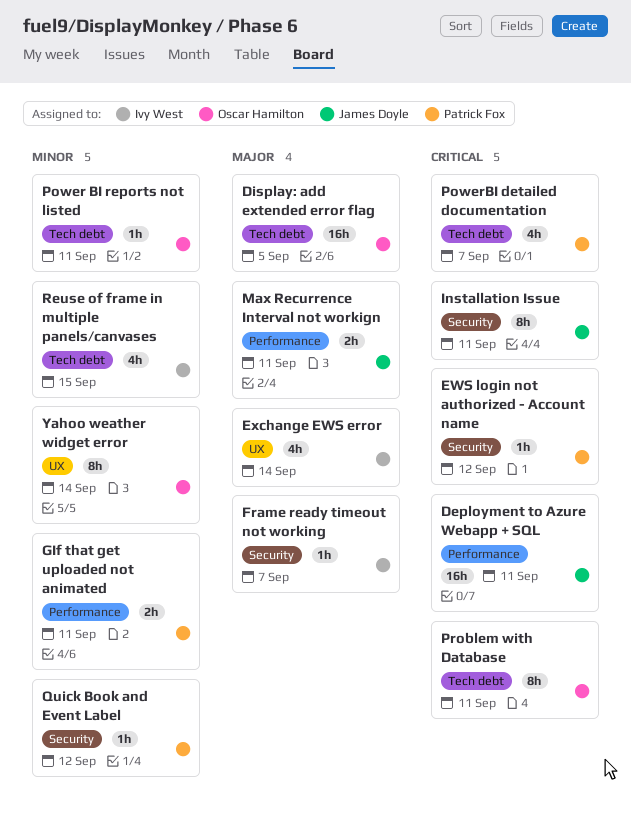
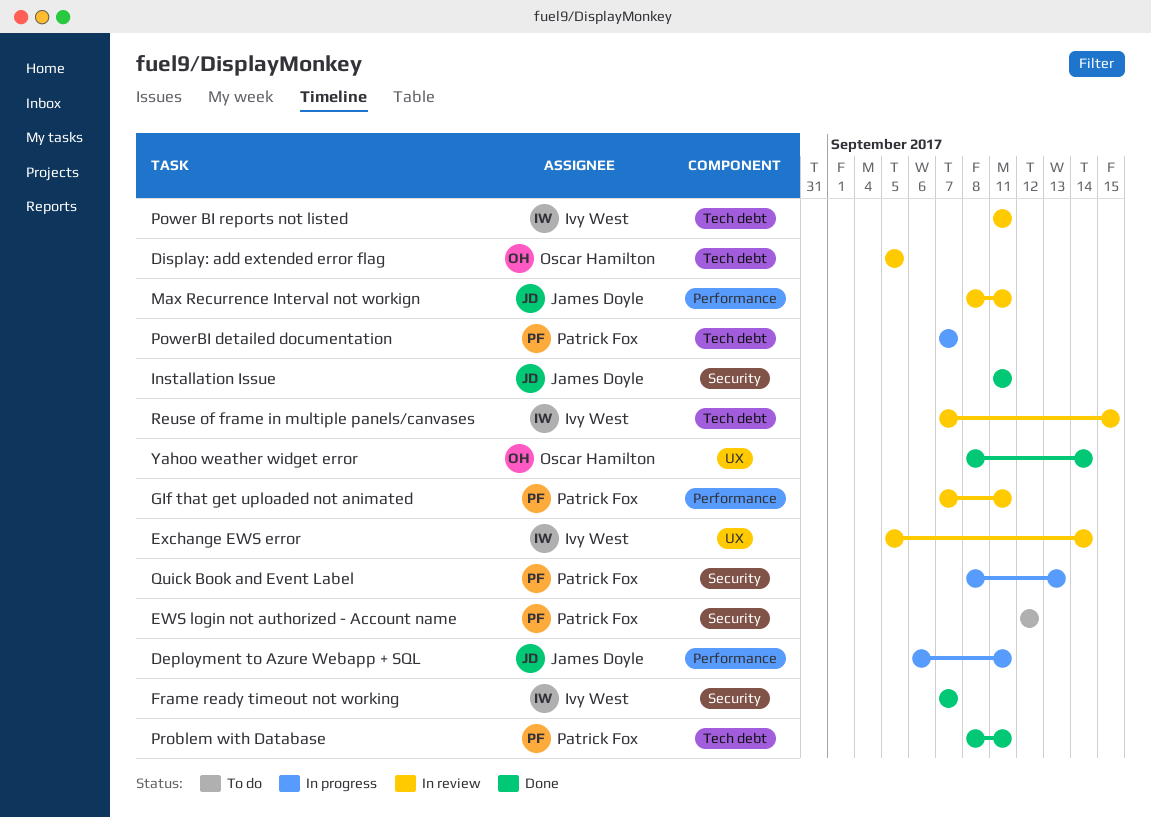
Power BI reports not listed, owner: Oscar Hamilton -> Ivy West
Problem with Database, owner: Oscar Hamilton -> Patrick Fox
Quick Book and Event Label, due: Sep 12 -> Sep 13

